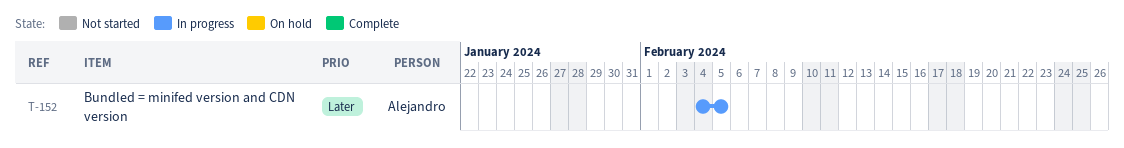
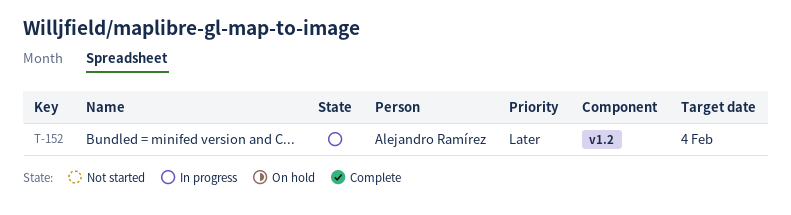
T-152, due: Feb 5 -> Feb 4

